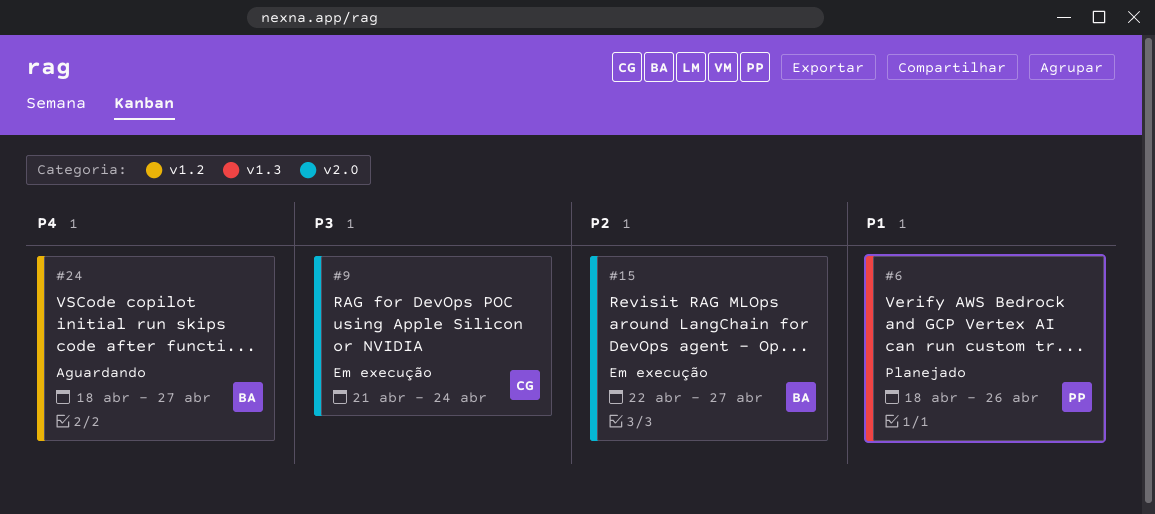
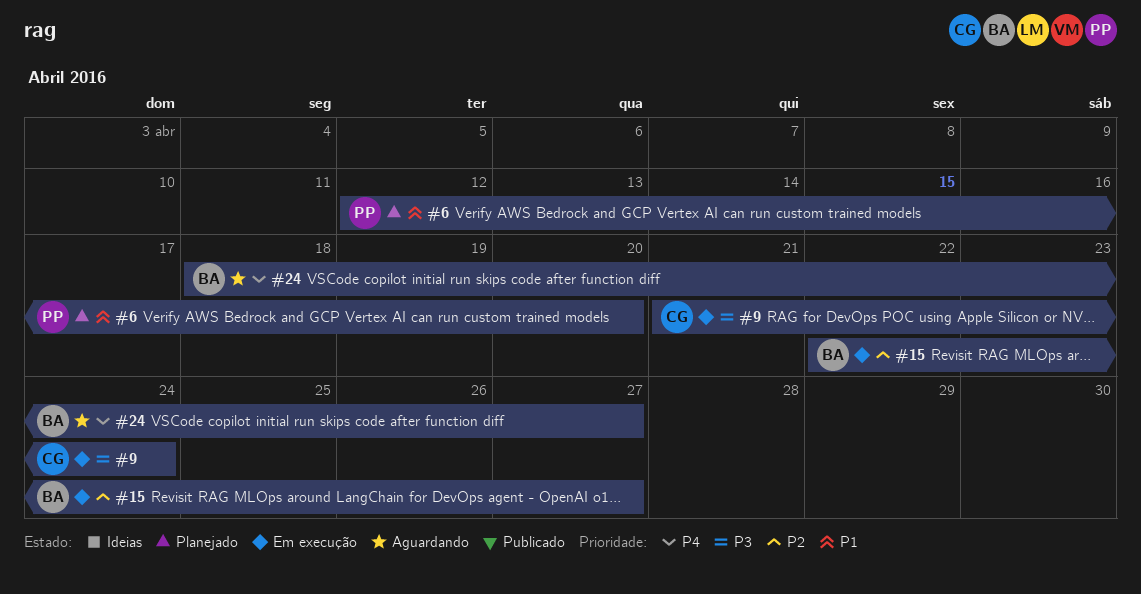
#6, start: Apr 18 -> Apr 12
#6, due: Apr 26 -> Apr 20

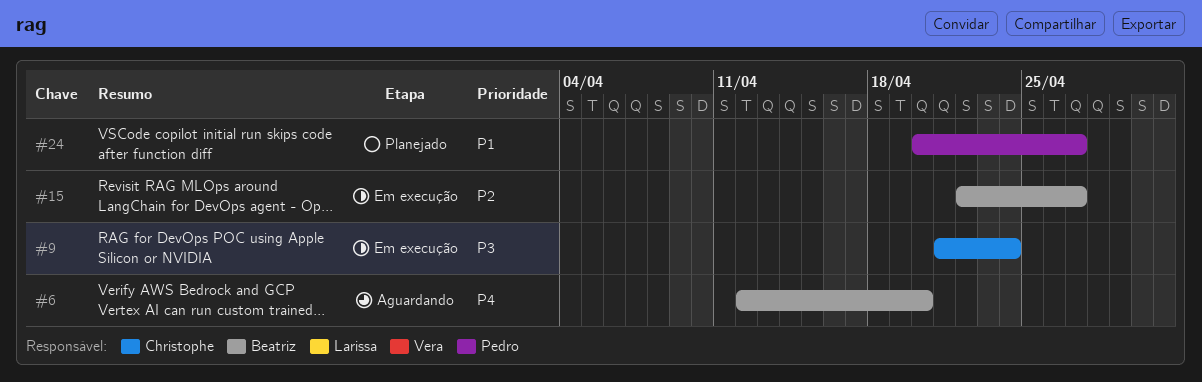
#6, status: Planejado -> Aguardando
#6, owner: Pedro -> Beatriz
#6, priority: P1 -> P4
#24, status: Aguardando -> Planejado
#24, owner: Beatriz -> Pedro
#24, priority: P4 -> P1
#24, start: Apr 18 -> Apr 20

